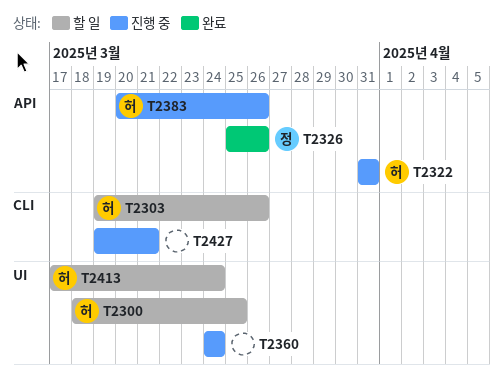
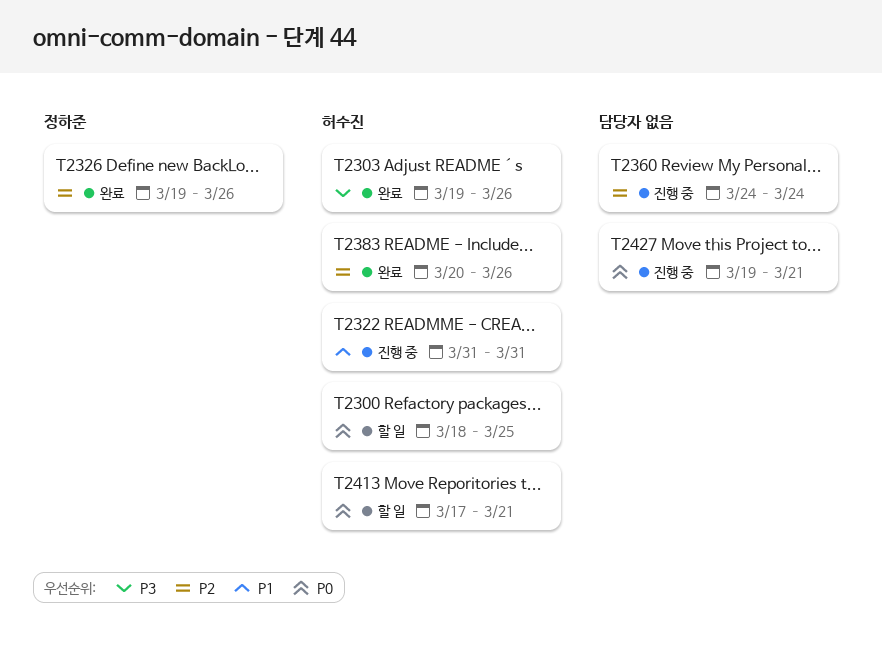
T2303, status: 할 일 -> 완료
T2326, start: Mar 25 -> Mar 19
T2383, status: 진행 중 -> 완료
T2413, due: Mar 24 -> Mar 21

